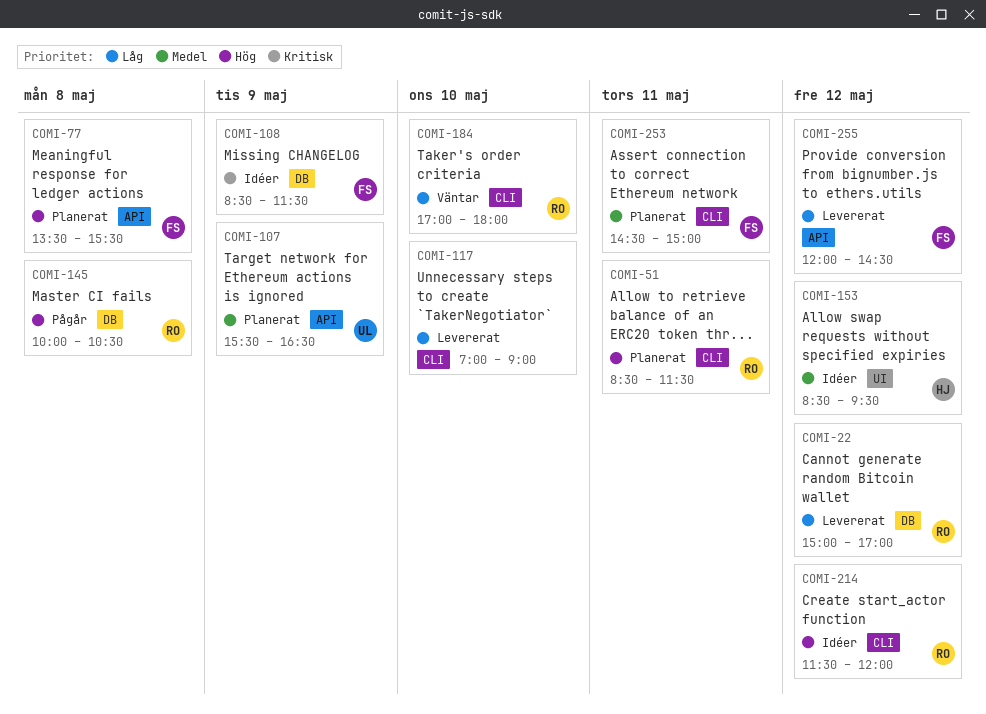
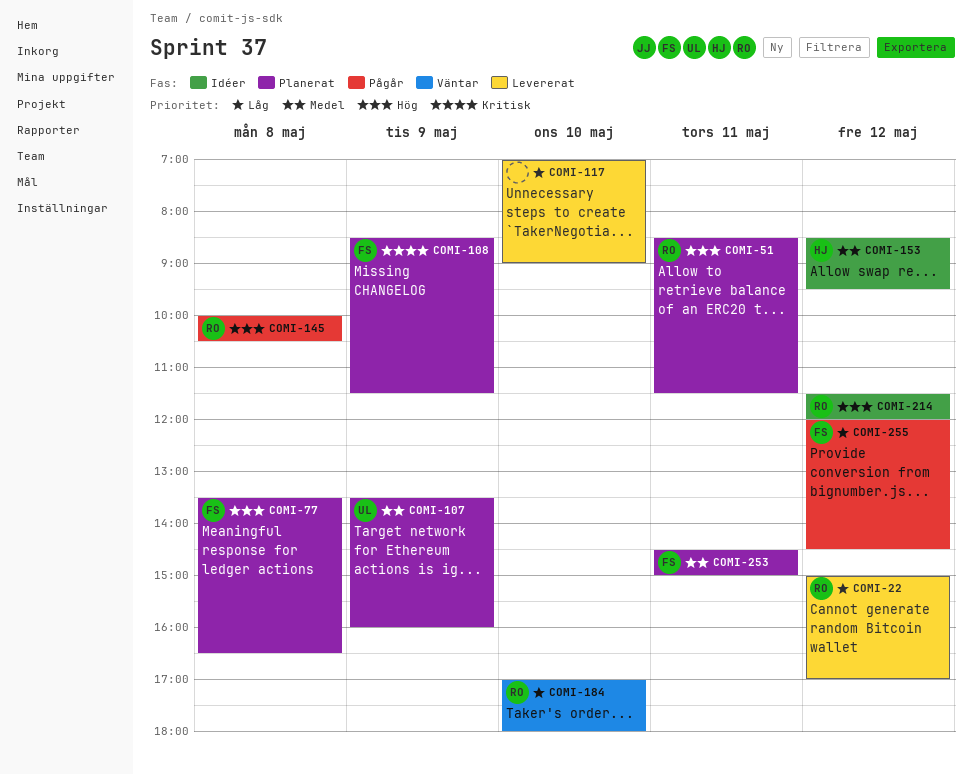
COMI-77, ends: 15:30 -> 16:30
COMI-107, begins: 15:30 -> 13:30
COMI-107, ends: 16:30 -> 16:00
COMI-108, status: Idéer -> Planerat
COMI-255, status: Levererat -> Pågår

